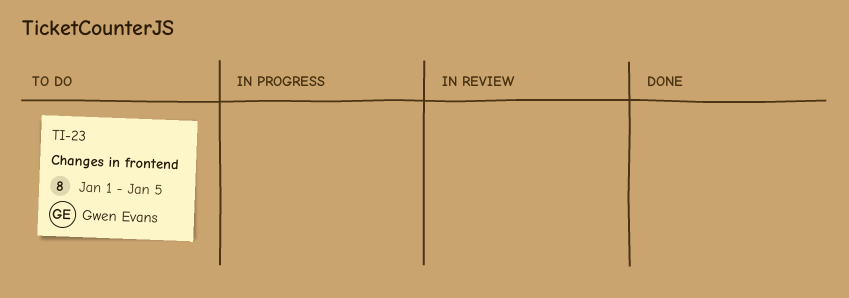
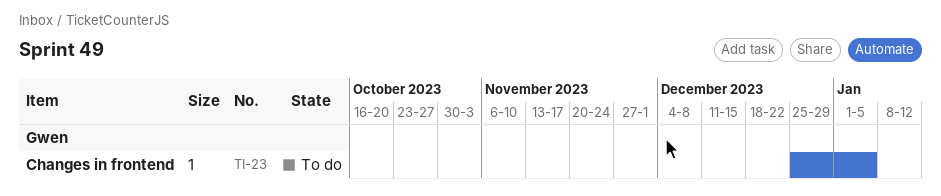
TI-23, estimate: 8 -> 1
TI-23, start: Jan 1 -> Dec 25

